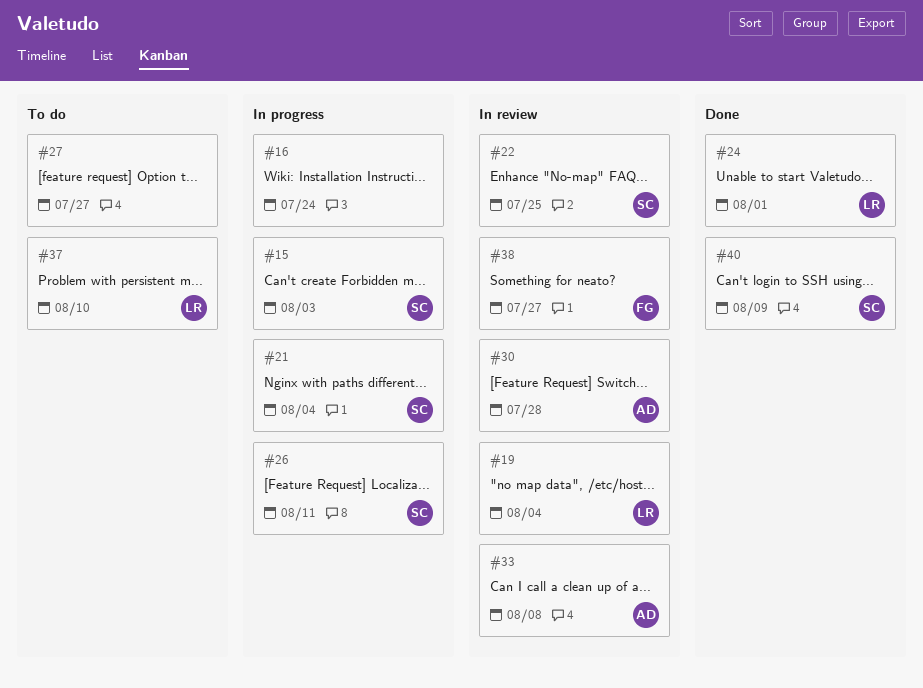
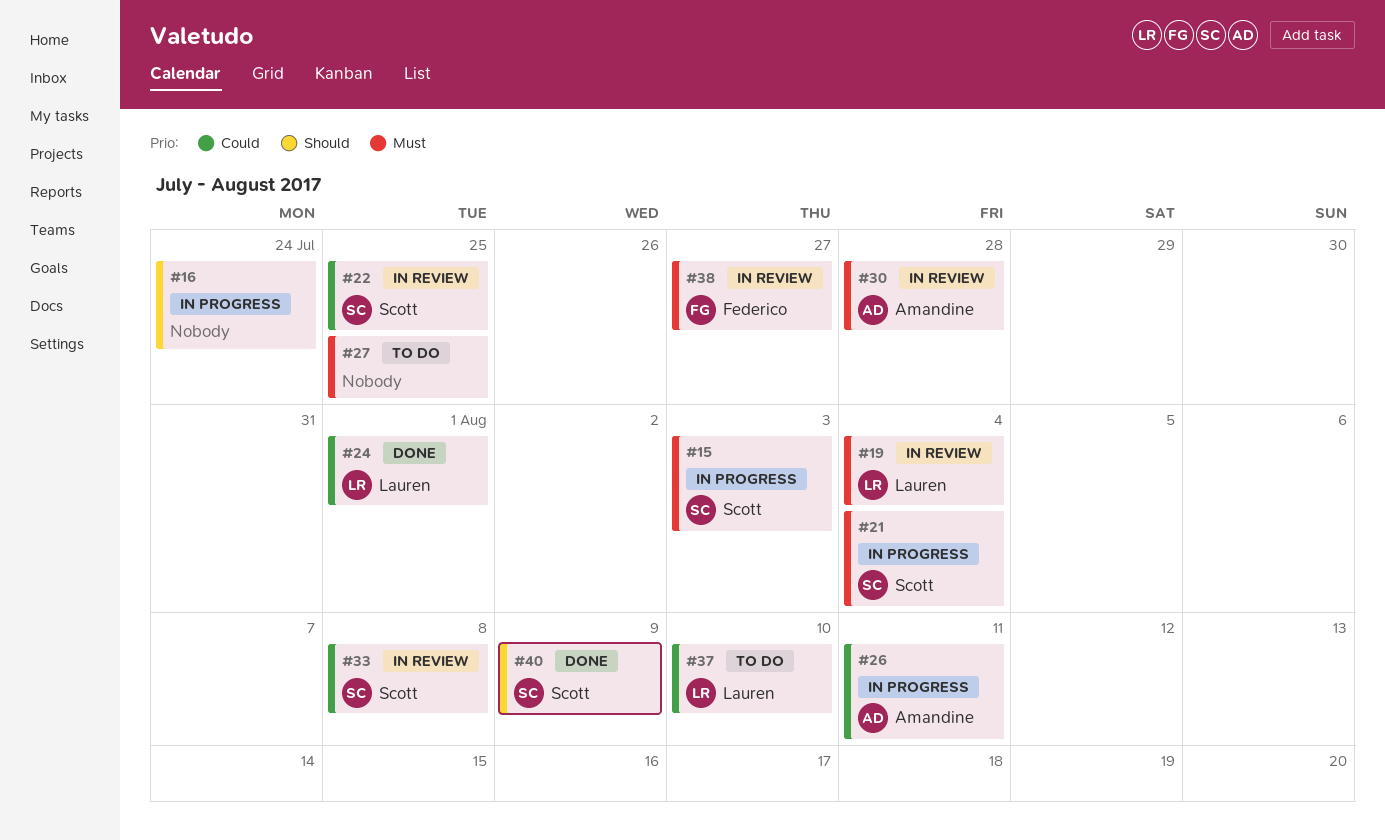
#26, owner: Scott -> Amandine
#27, due: Jul 27 -> Jul 25
#33, owner: Amandine -> Scott

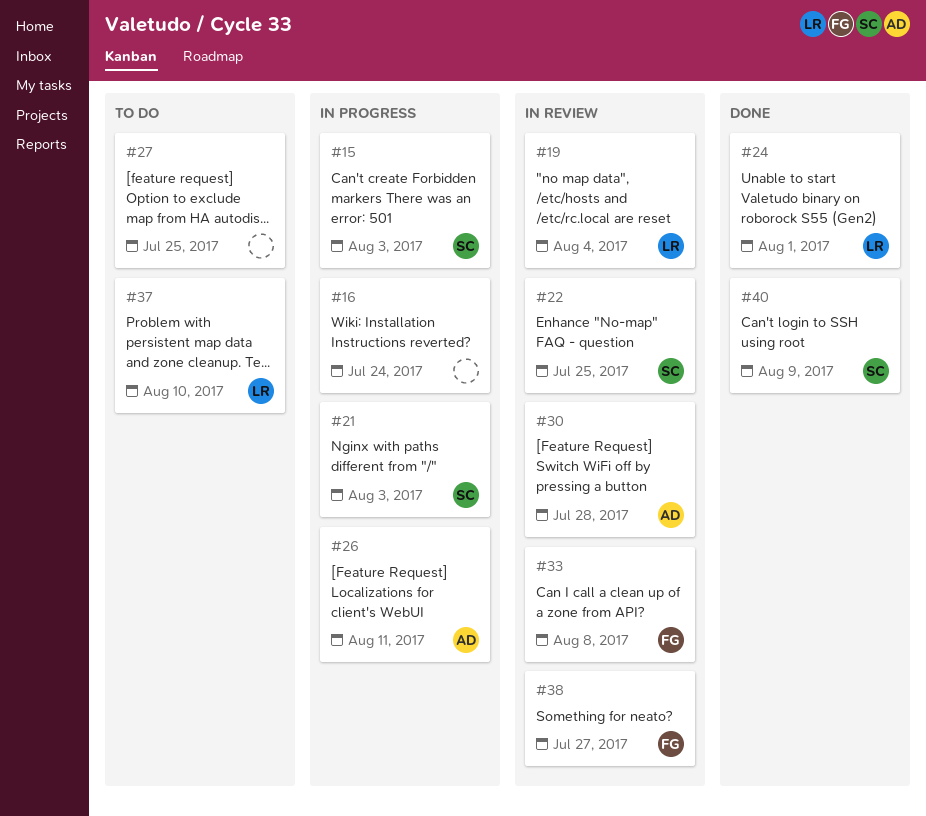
#21, due: Aug 4 -> Aug 3
#33, owner: Scott -> Federico

